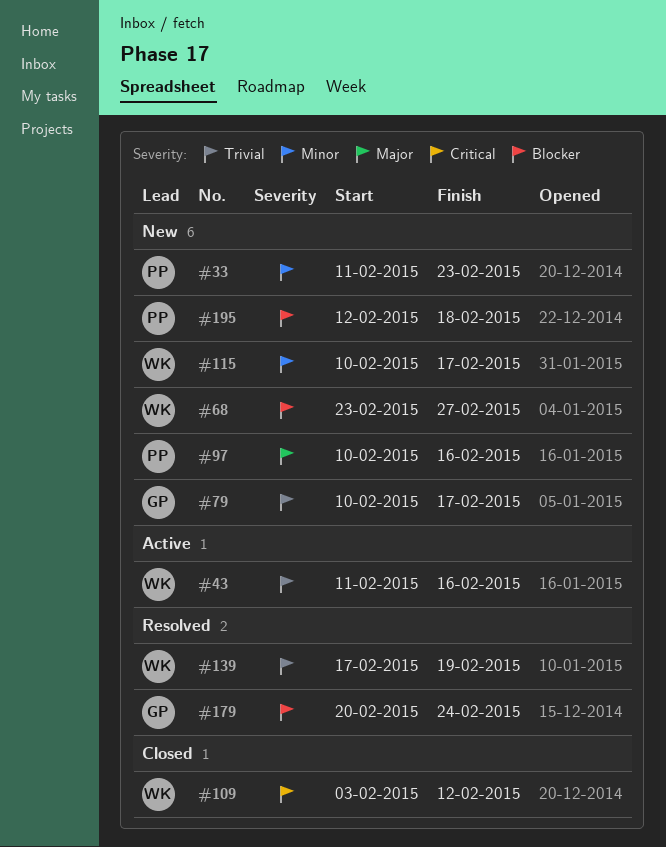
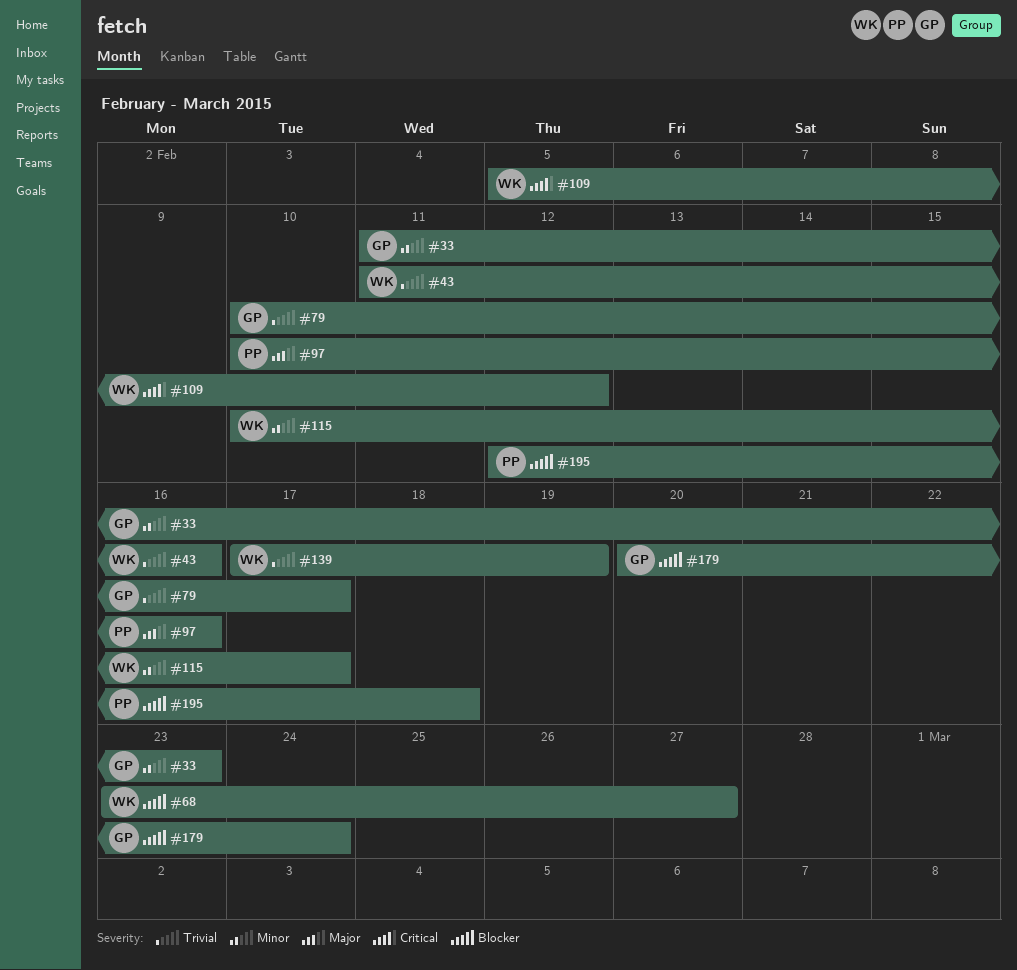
#33, owner: PP -> GP
#109, start: Feb 3 -> Feb 5

